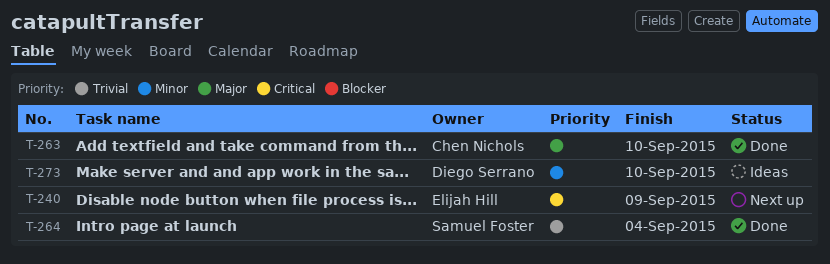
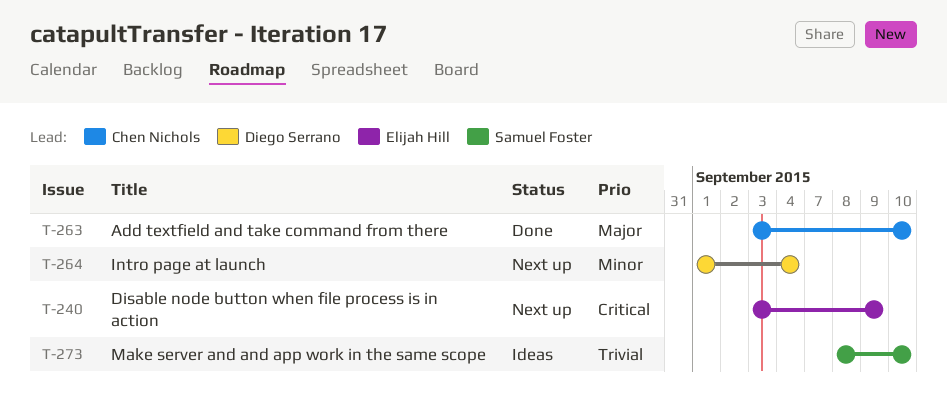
T-264, status: Done -> Next up
T-264, owner: Samuel Foster -> Diego Serrano
T-264, priority: Trivial -> Minor
T-273, owner: Diego Serrano -> Samuel Foster
T-273, priority: Minor -> Trivial

